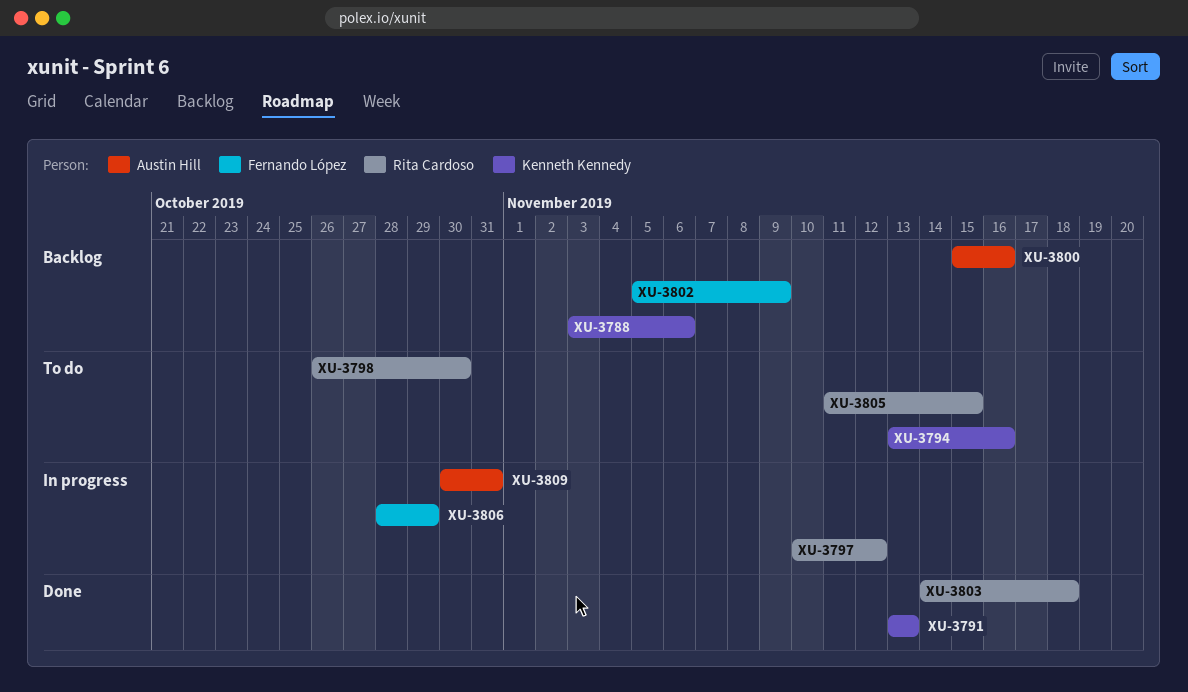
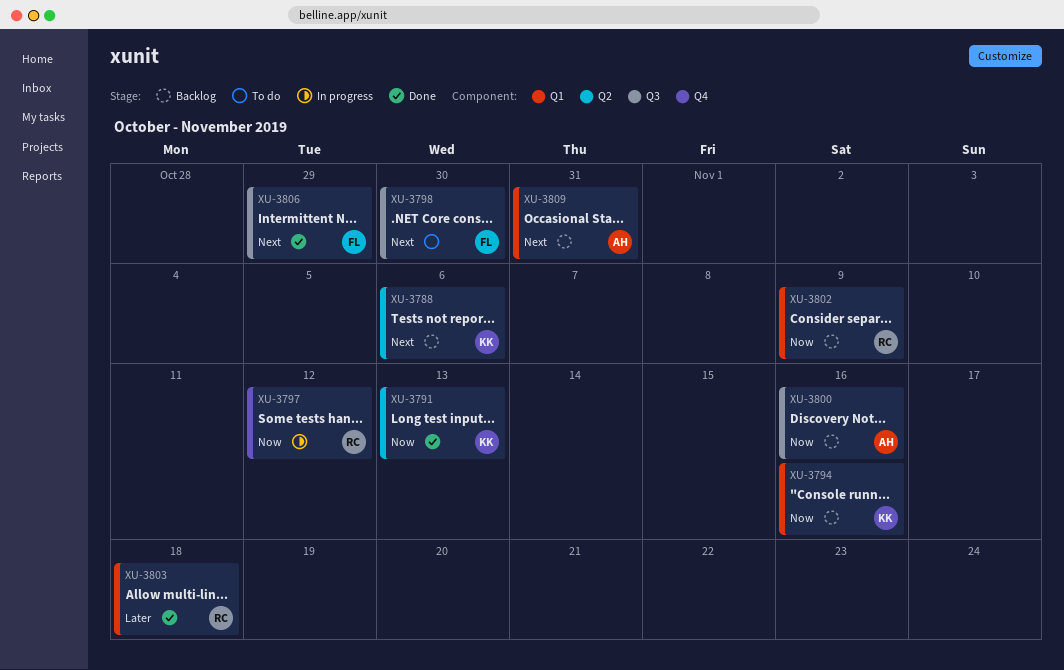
XU-3794, status: To do -> Backlog
XU-3798, owner: Rita Cardoso -> Fernando López
XU-3802, owner: Fernando López -> Rita Cardoso
XU-3805: present -> none
XU-3806, status: In progress -> Done
XU-3809, status: In progress -> Backlog

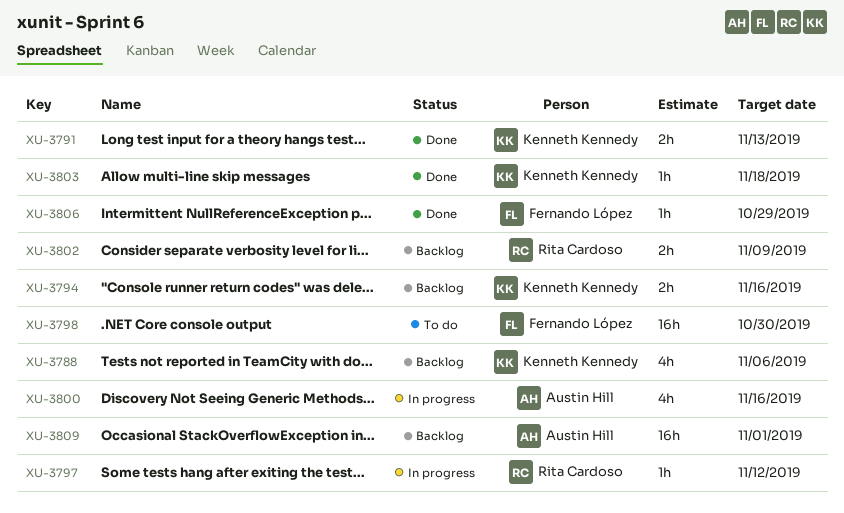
XU-3800, status: Backlog -> In progress
XU-3803, owner: Rita Cardoso -> Kenneth Kennedy
XU-3809, due: Oct 31 -> Nov 1

